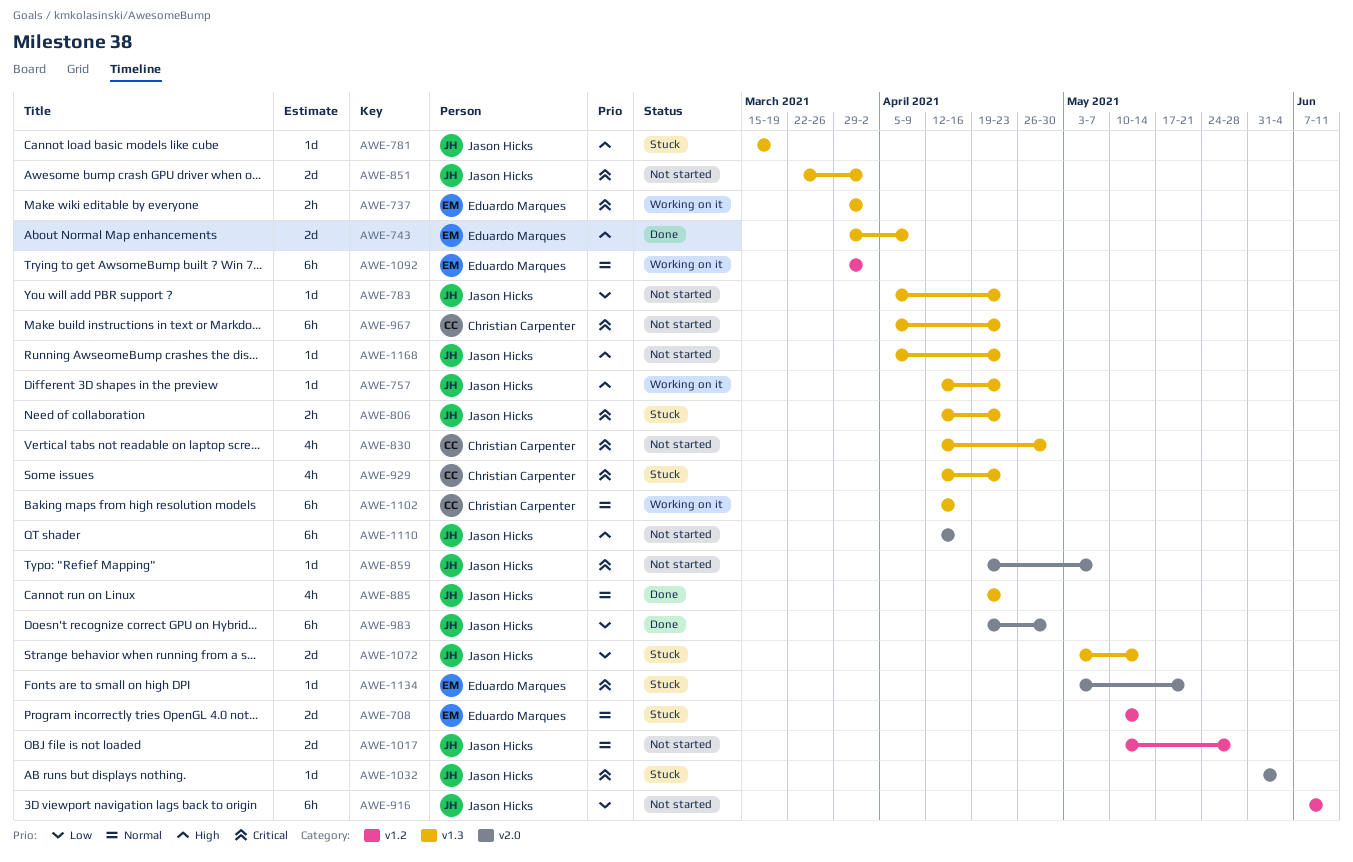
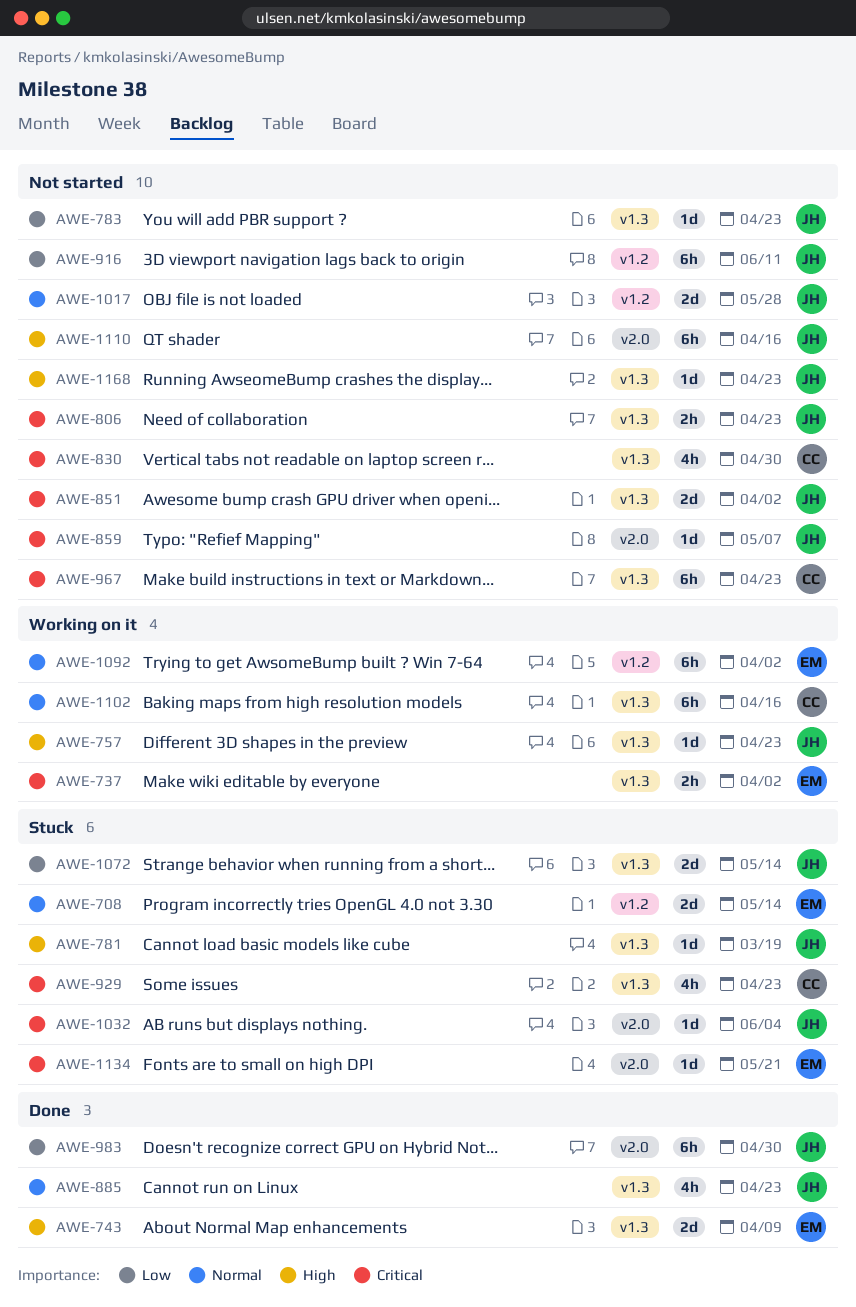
AWE-806, status: Stuck -> Not started

